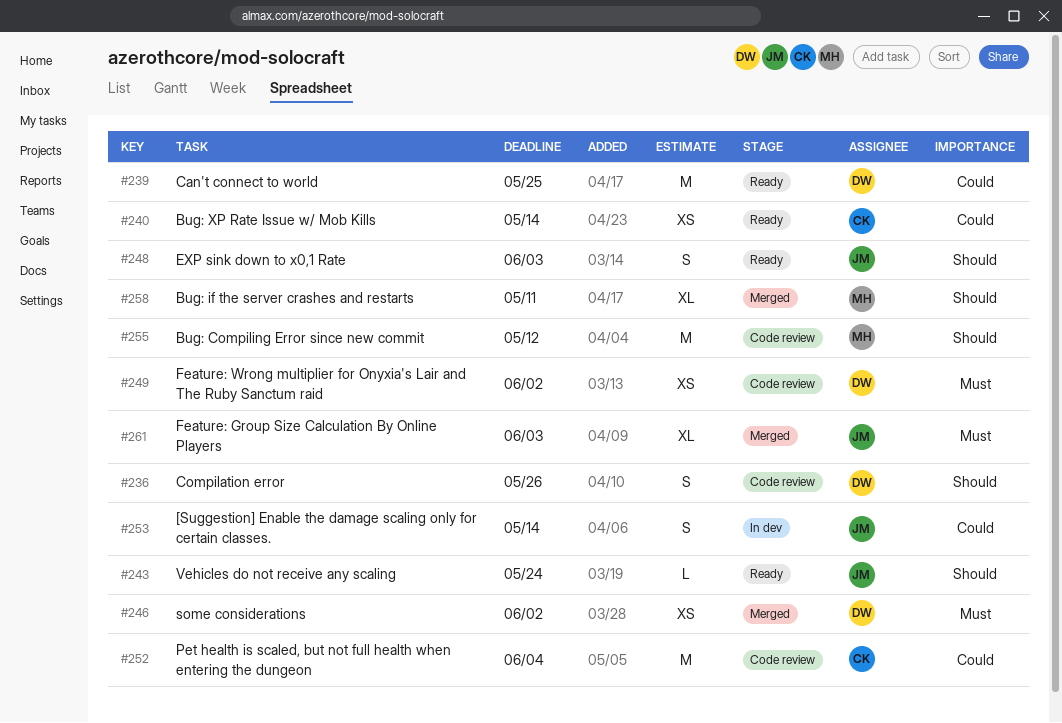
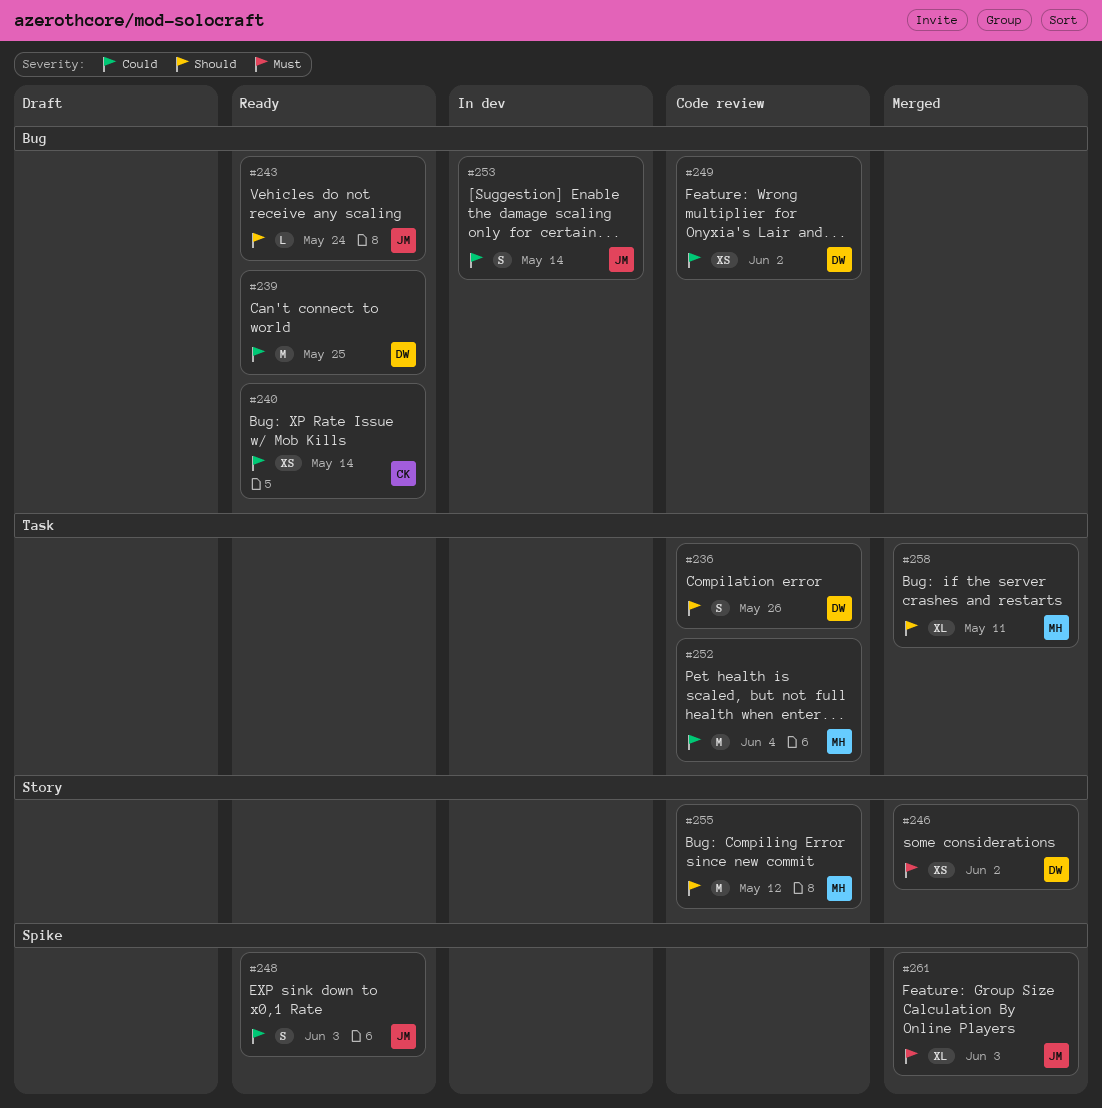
#248, priority: Should -> Could
#249, priority: Must -> Could
#252, owner: CK -> MH

